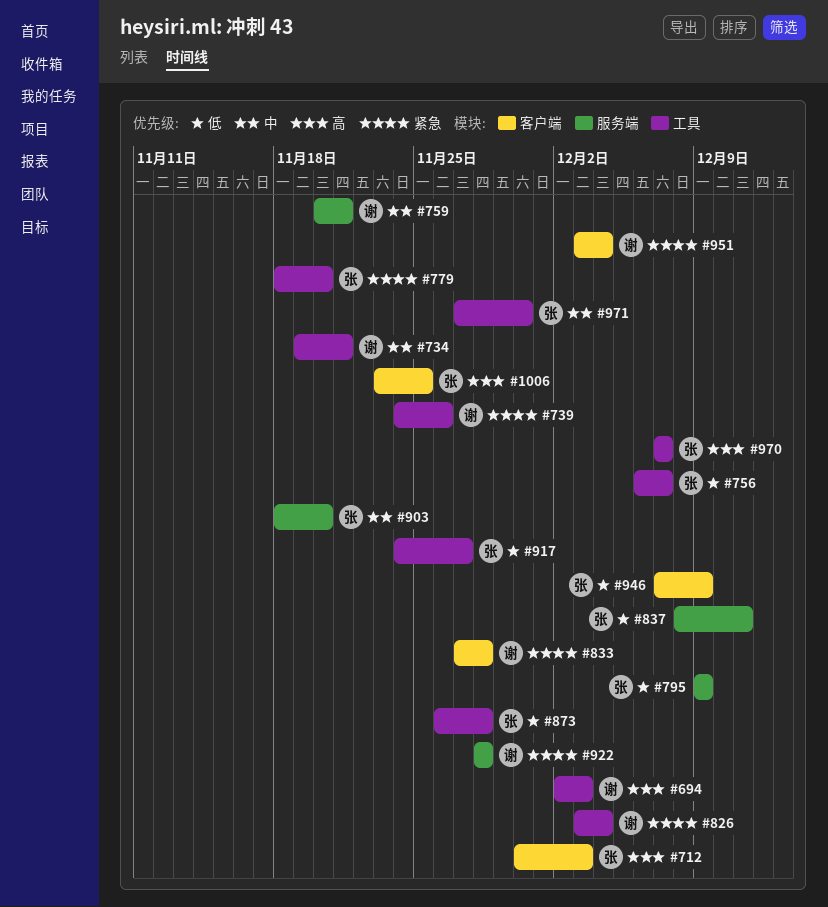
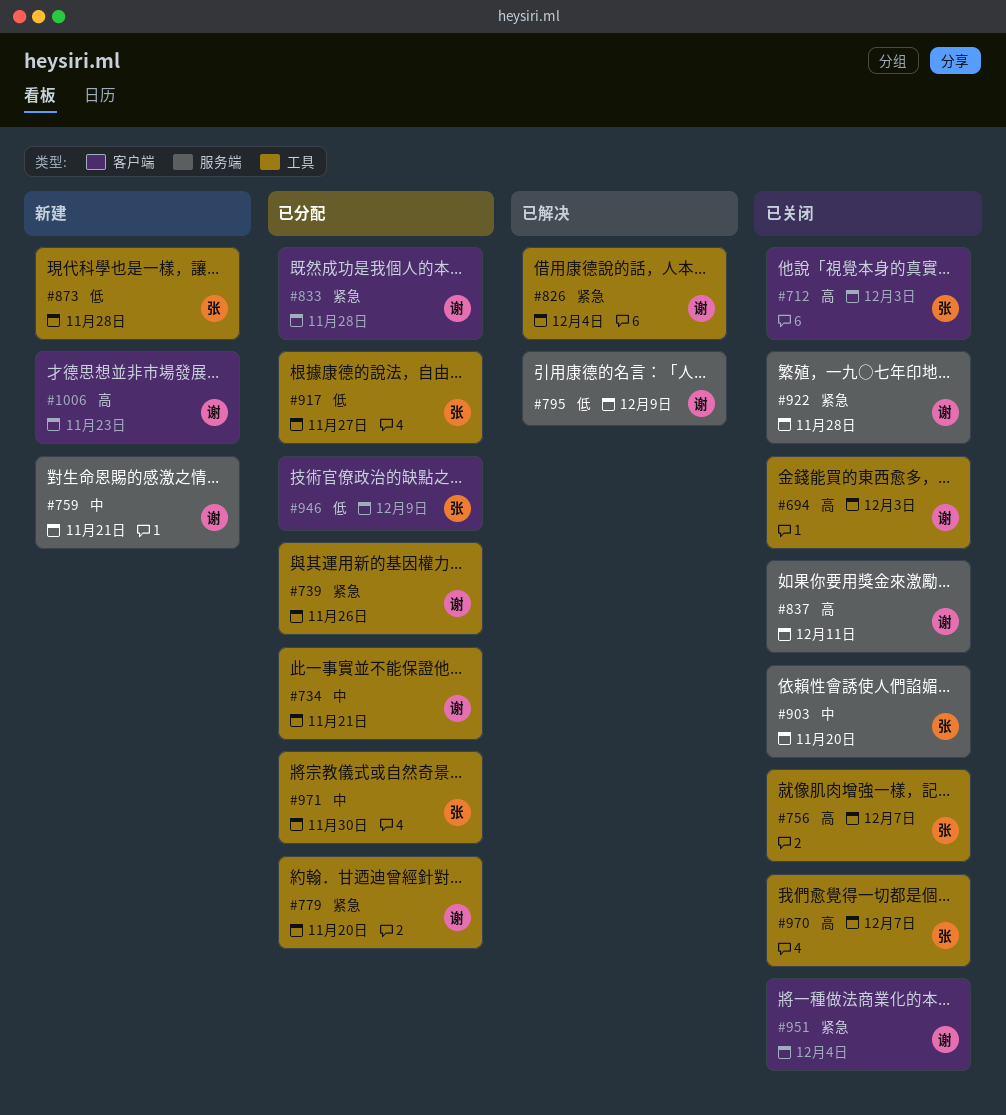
#756, priority: 低 -> 高
#779, owner: 张 -> 谢
#795, owner: 张 -> 谢
#837, owner: 张 -> 谢
#837, priority: 低 -> 高
#1006, owner: 张 -> 谢
#1006, due: Nov 25 -> Nov 23

